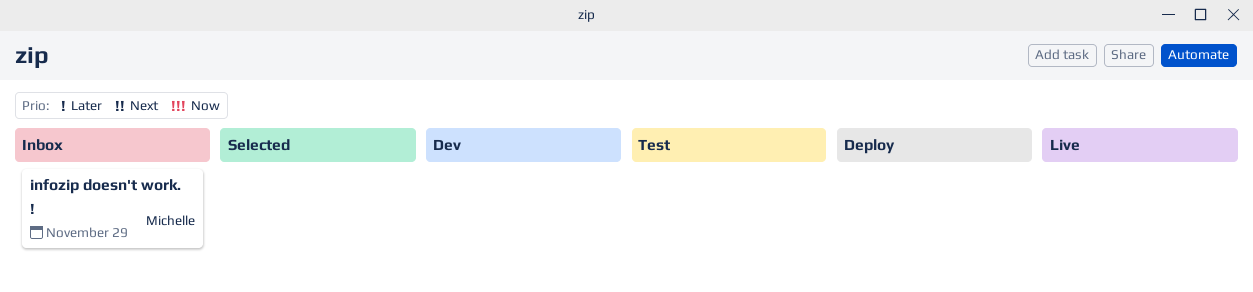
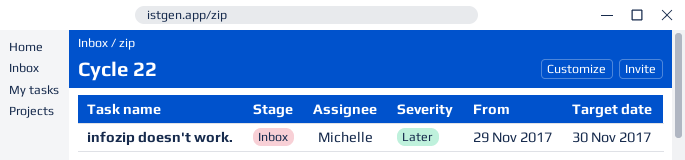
infozip doesn't work., due: Nov 29 -> Nov 30

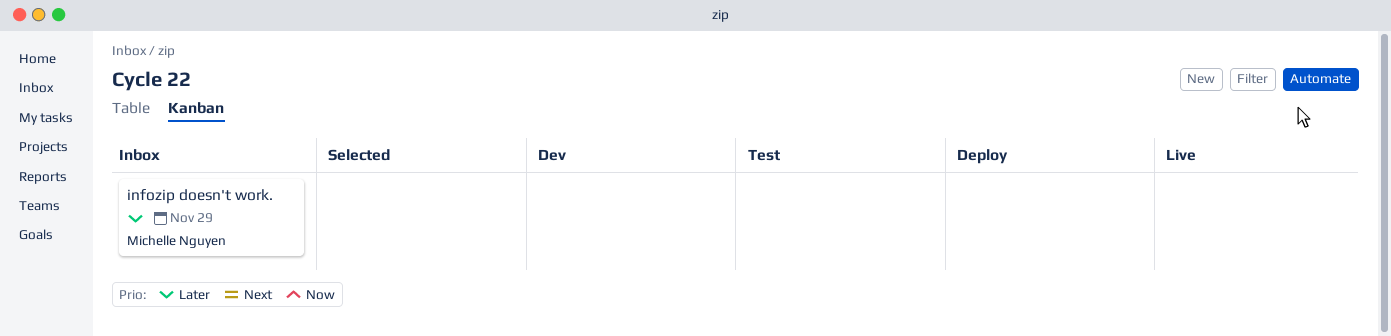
infozip doesn't work., due: Nov 30 -> Nov 29

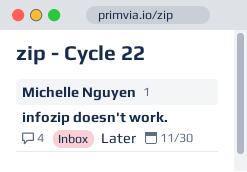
infozip doesn't work., due: Nov 29 -> Nov 30

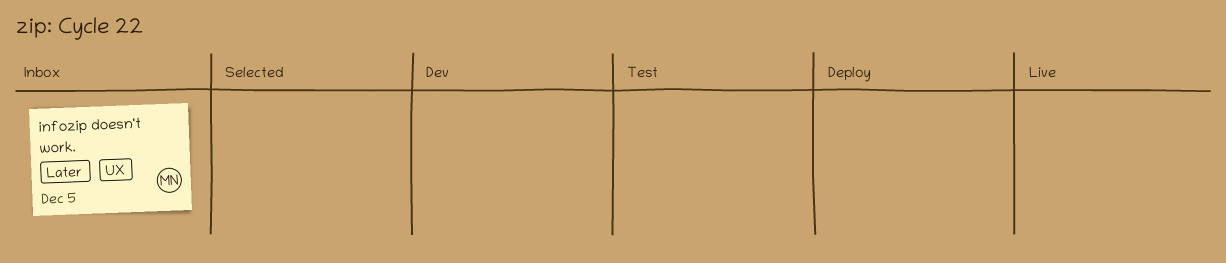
infozip doesn't work., due: Nov 30 -> Dec 5

